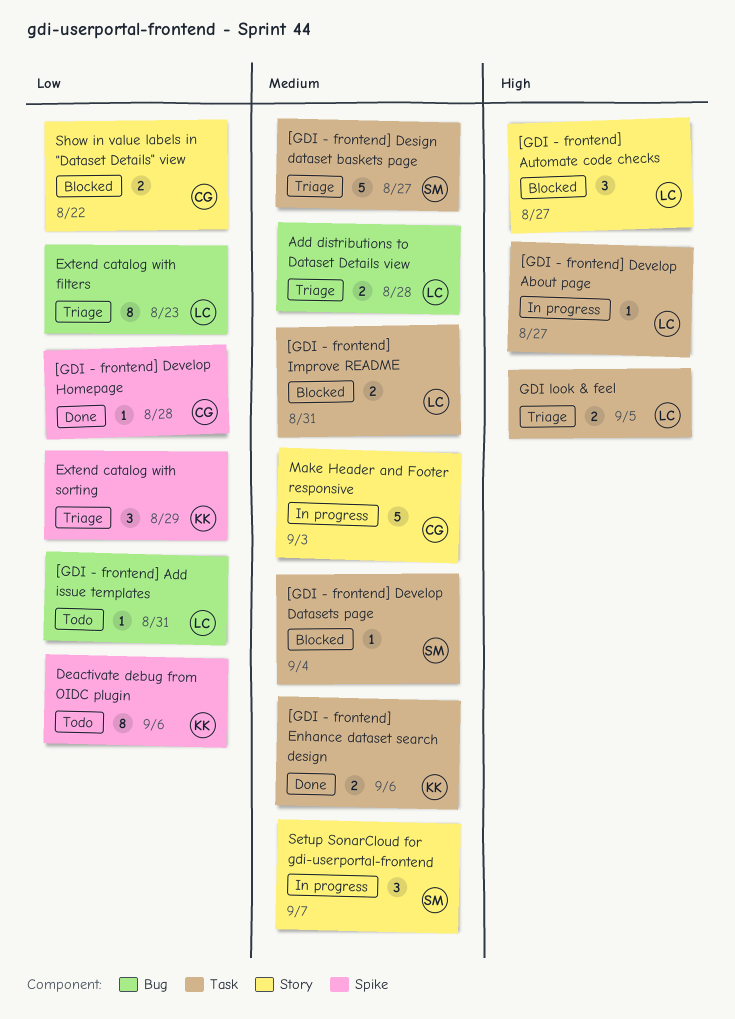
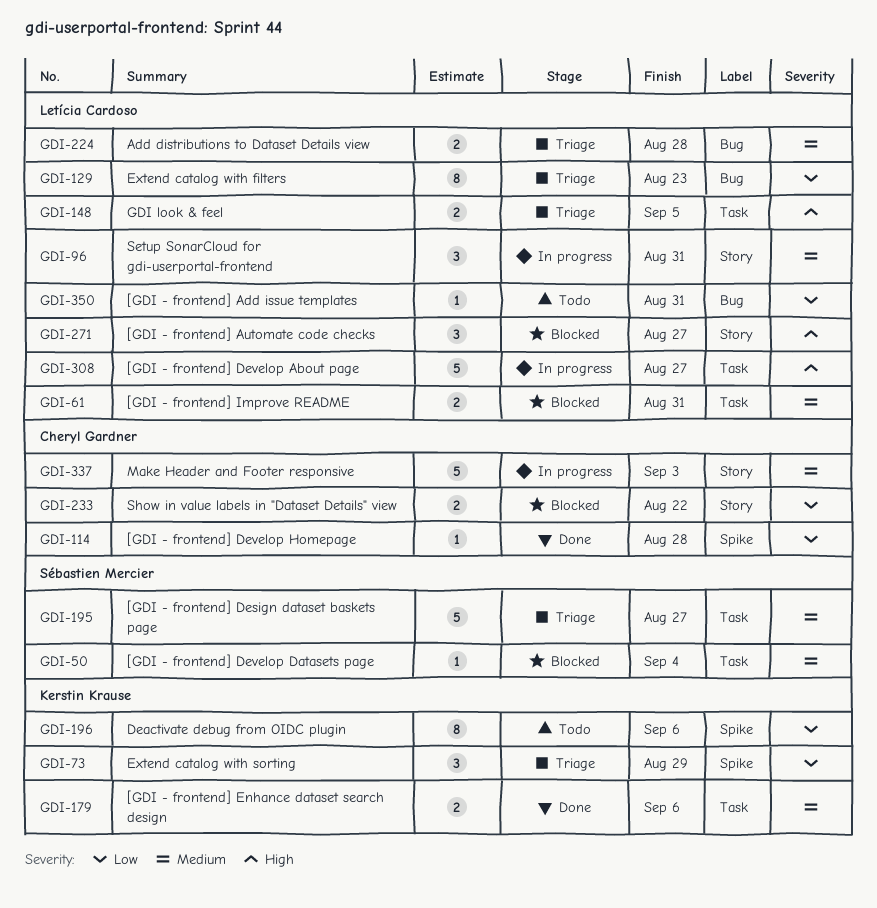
[GDI - frontend] Develop About page, estimate: 1 -> 5
Setup SonarCloud for gdi-userportal-frontend, owner: Sébastien Mercier -> Letícia Cardoso
Setup SonarCloud for gdi-userportal-frontend, due: Sep 7 -> Aug 31

